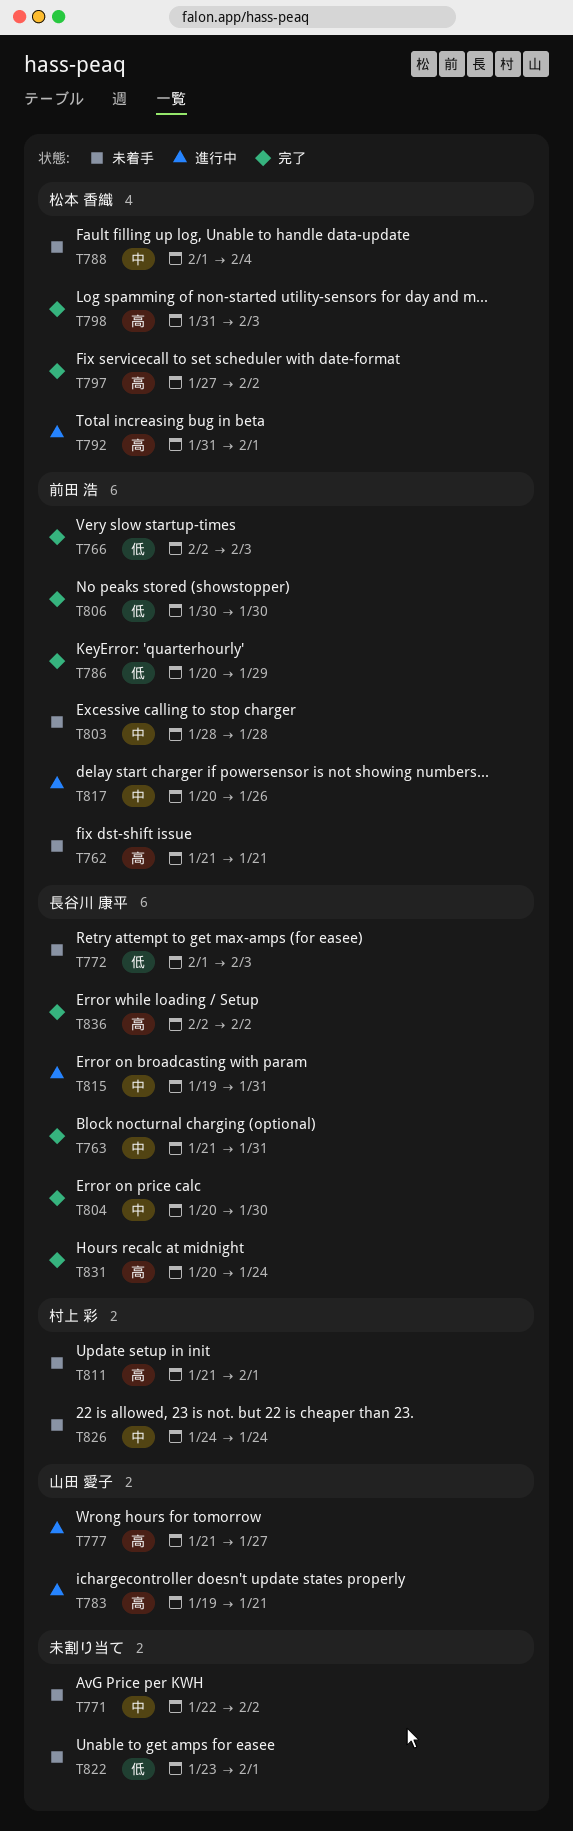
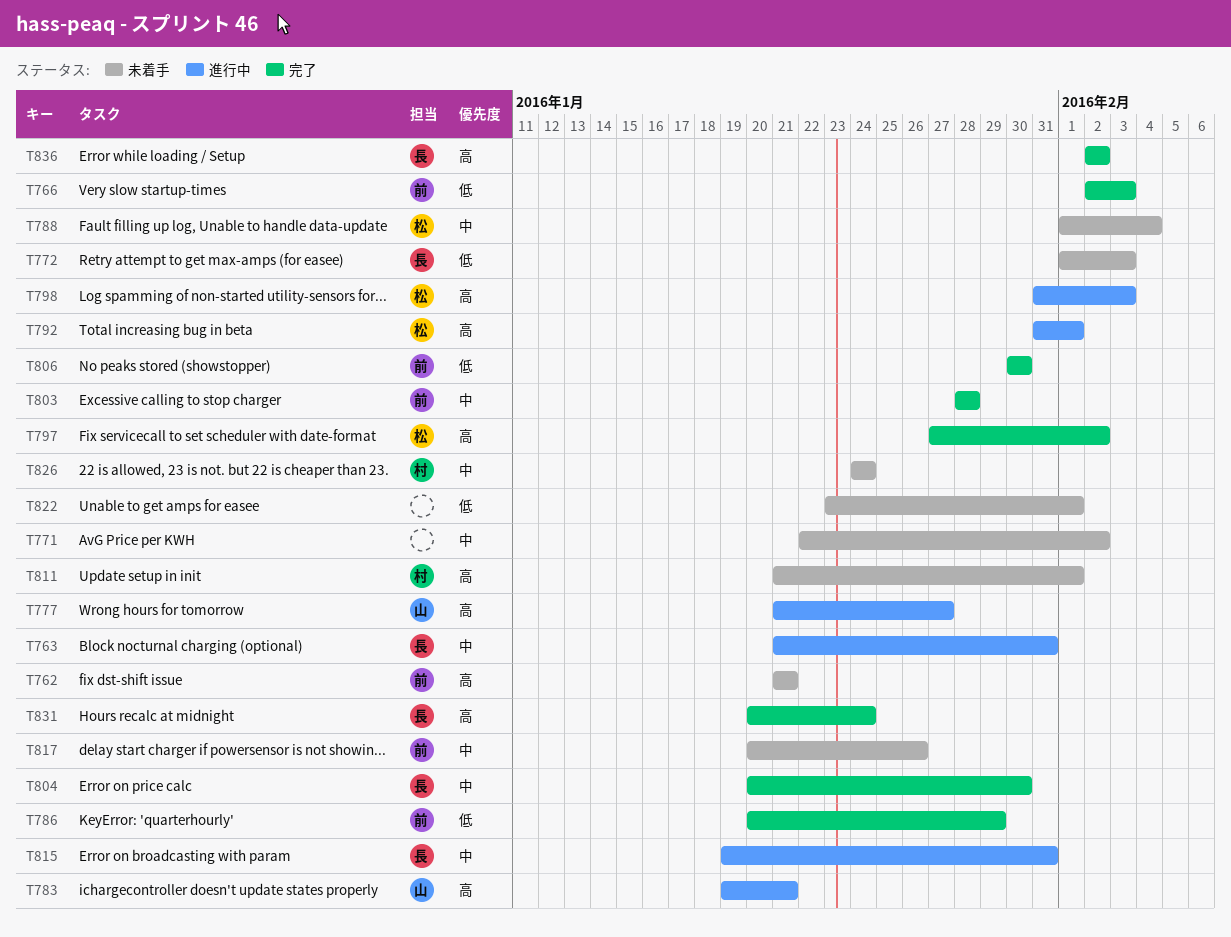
T763, status: 完了 -> 進行中
T798, status: 完了 -> 進行中
T803, status: 未着手 -> 完了
T817, status: 進行中 -> 未着手

